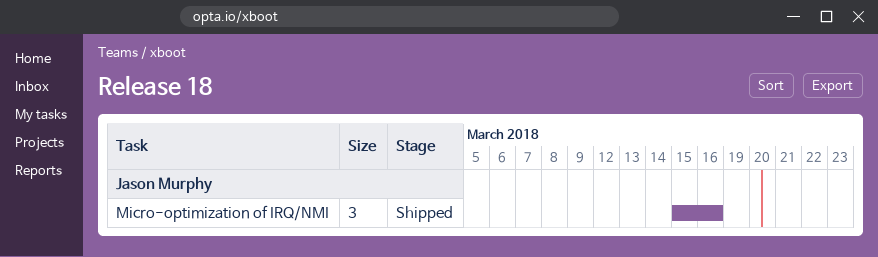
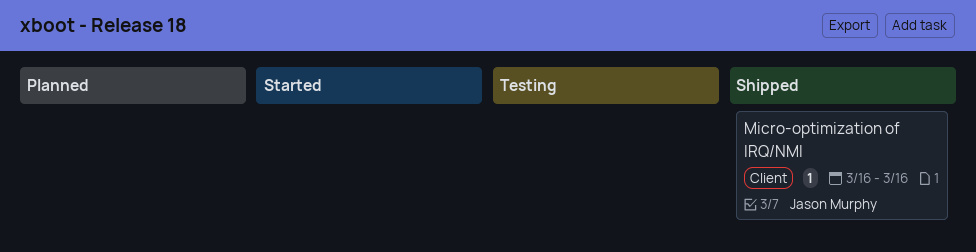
Micro-optimization of IRQ/NMI, estimate: 3 -> 1
Micro-optimization of IRQ/NMI, start: Mar 15 -> Mar 16

